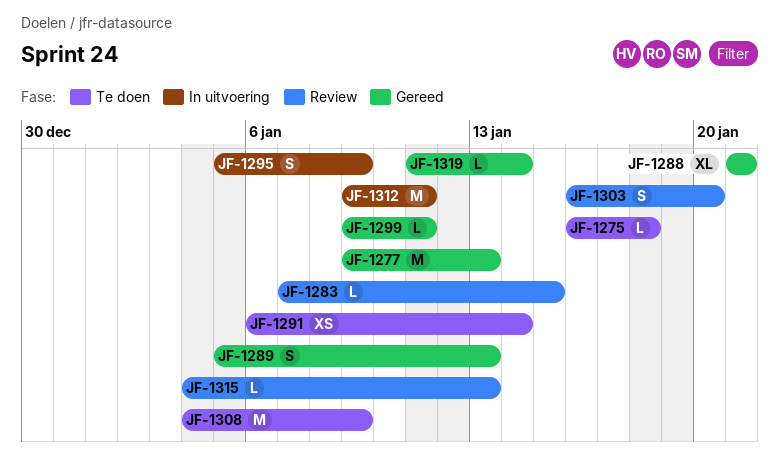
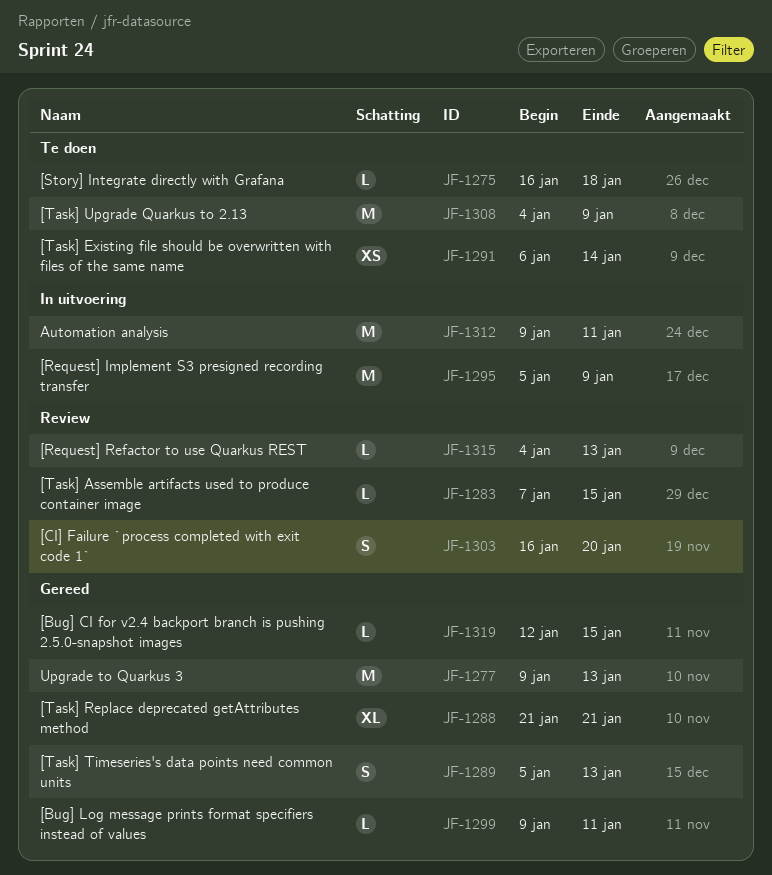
JF-1295, estimate: S -> M
JF-1319, start: Jan 11 -> Jan 12
JF-1319, due: Jan 14 -> Jan 15

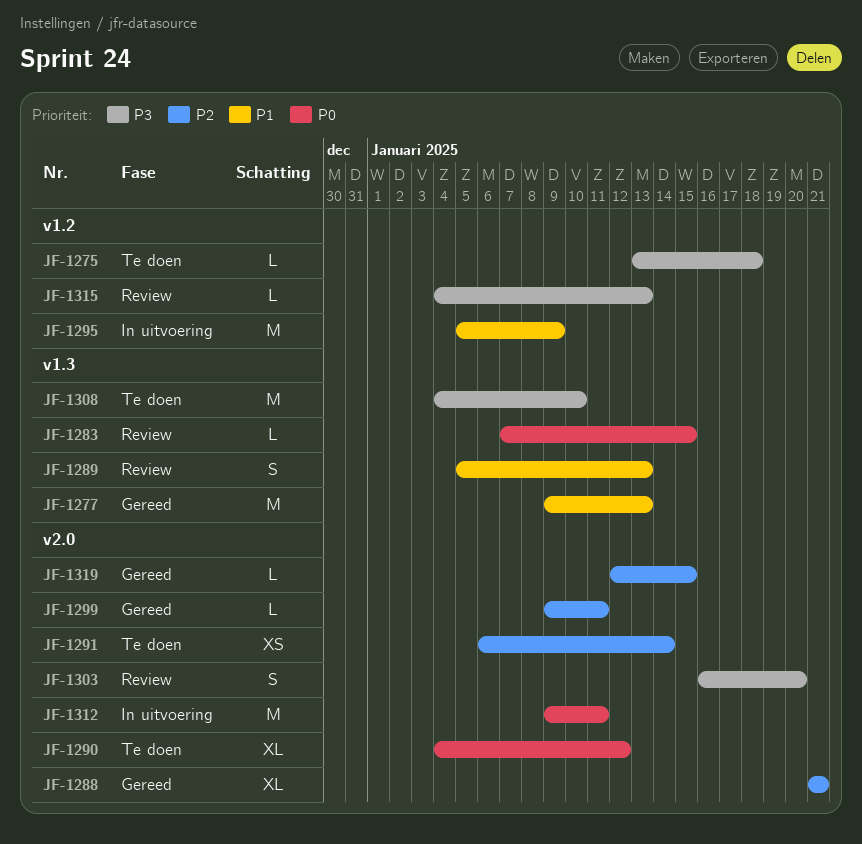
JF-1275, start: Jan 16 -> Jan 13
JF-1289, status: Gereed -> Review
JF-1290: none -> present
JF-1308, due: Jan 9 -> Jan 10

